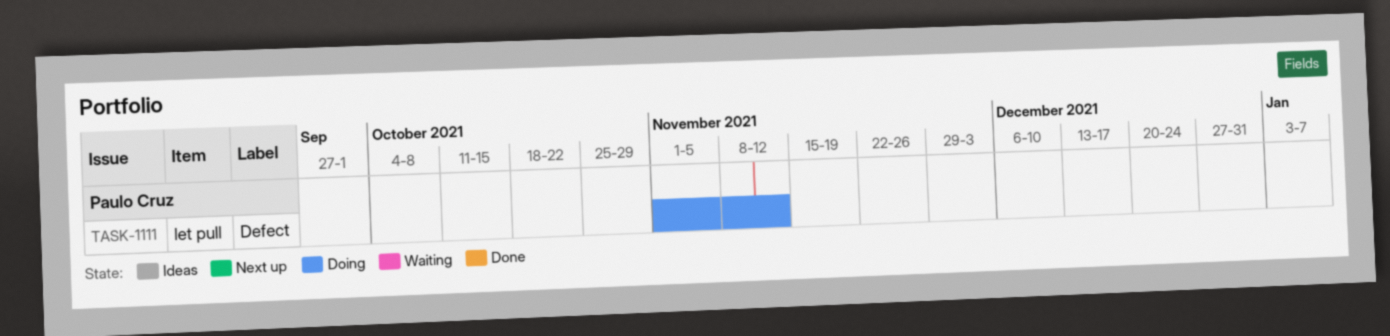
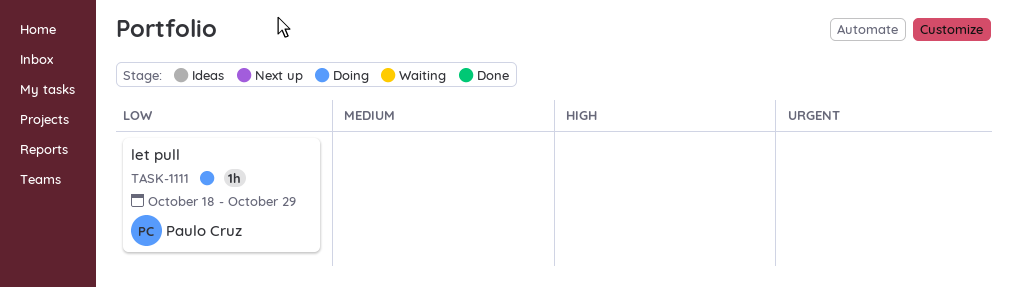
TASK-1111, start: Nov 1 -> Oct 18
TASK-1111, due: Nov 12 -> Oct 29

